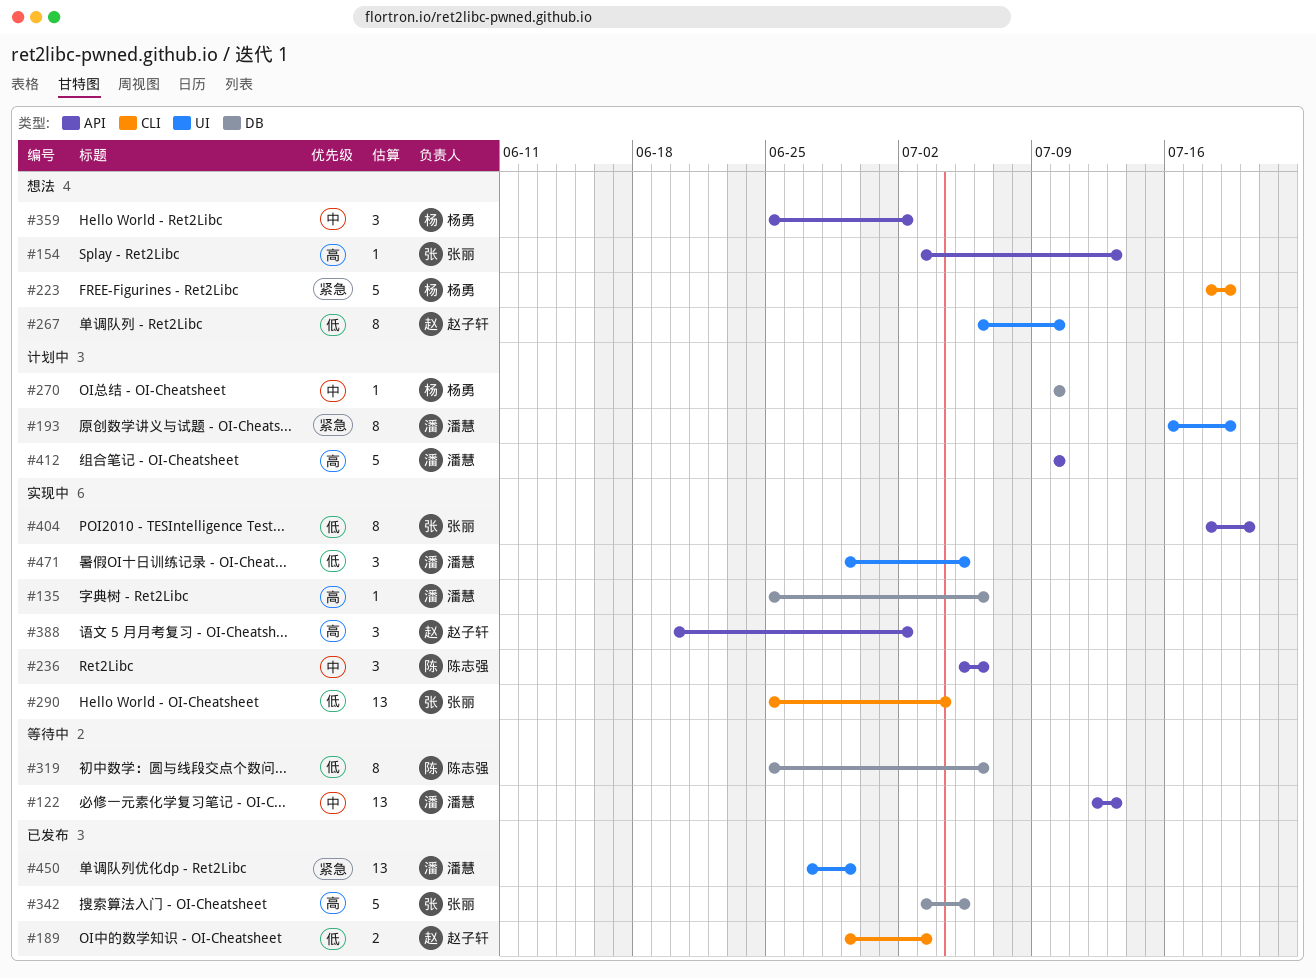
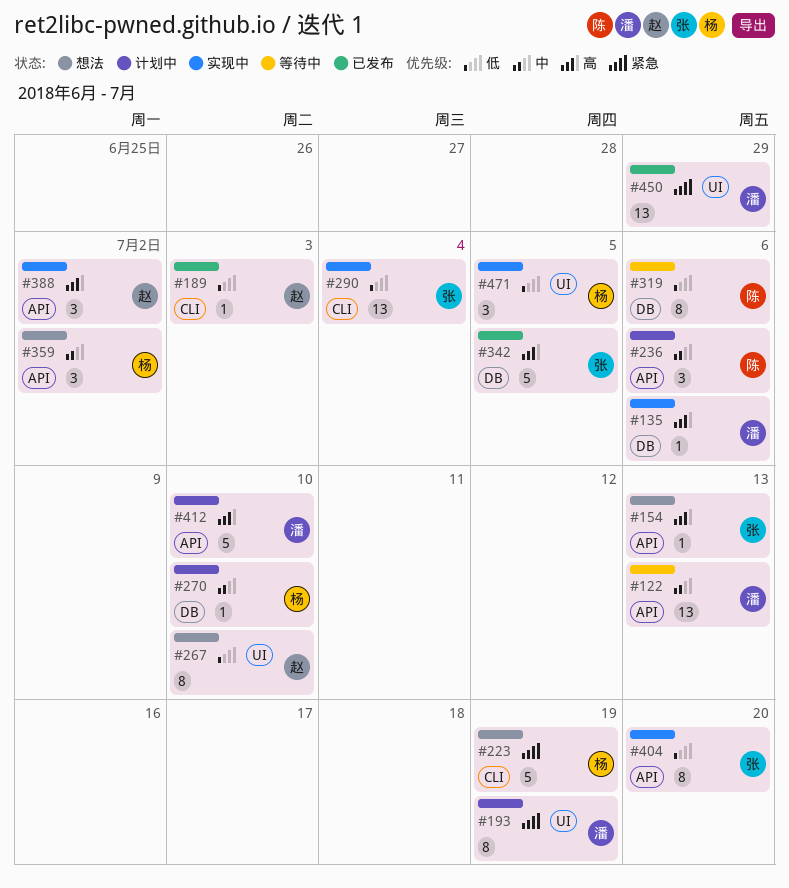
#189, estimate: 2 -> 1
#236, status: 实现中 -> 计划中
#471, owner: 潘慧 -> 杨勇

